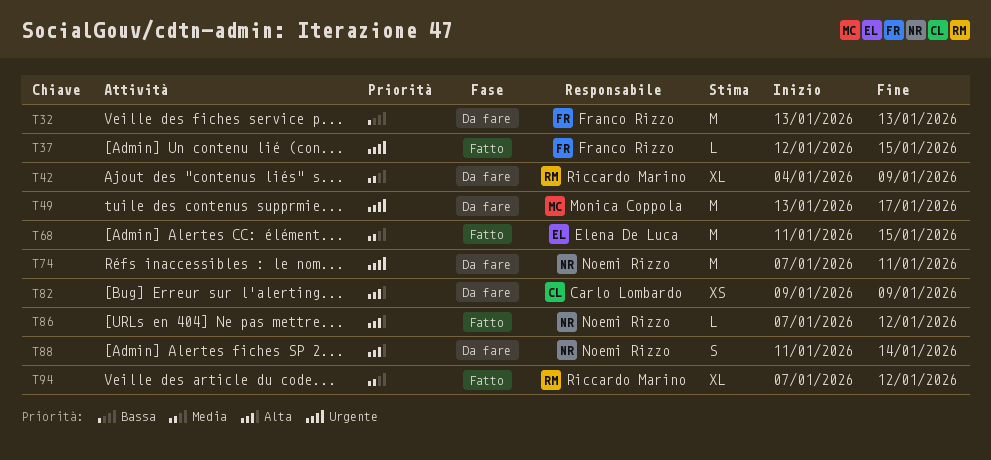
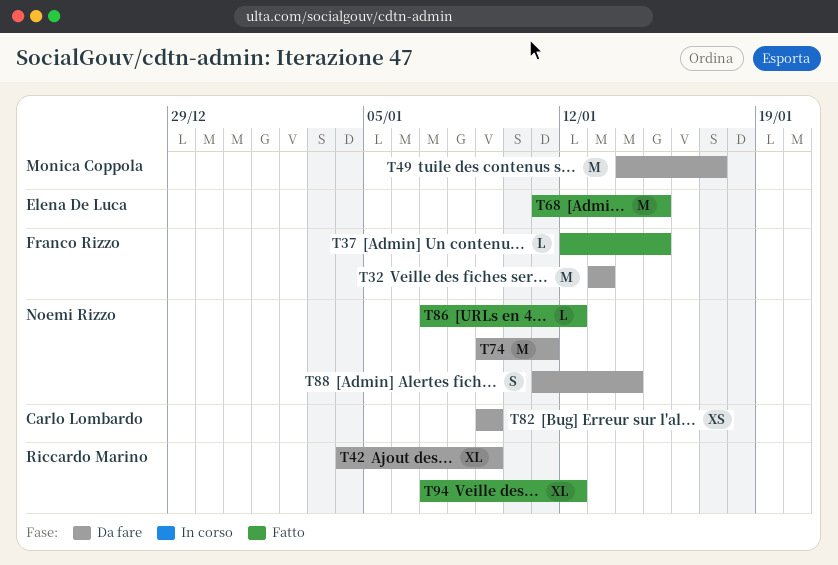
T49, start: Jan 13 -> Jan 14
T74, start: Jan 7 -> Jan 9

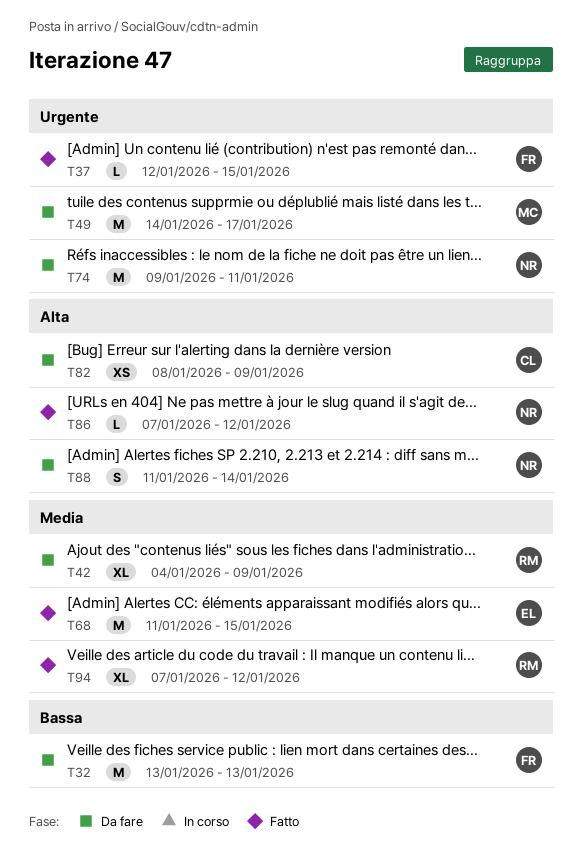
T82, start: Jan 9 -> Jan 8

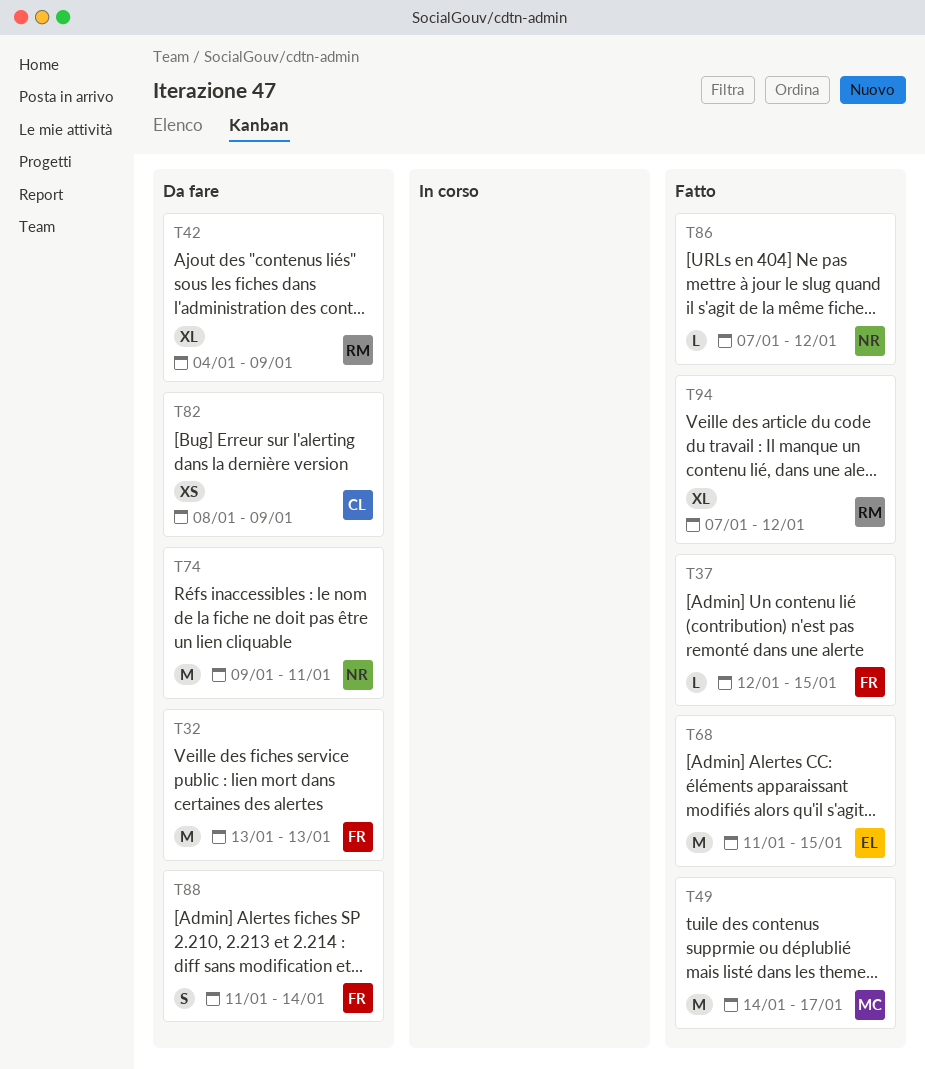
T49, status: Da fare -> Fatto
T88, owner: NR -> FR

